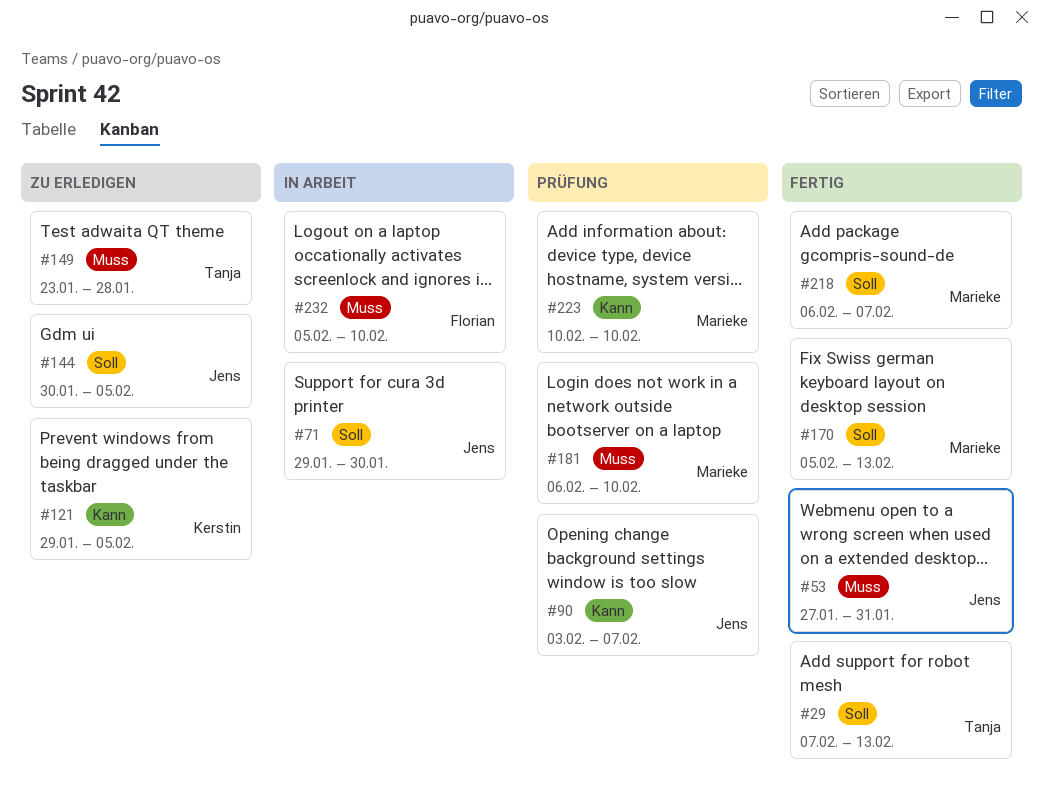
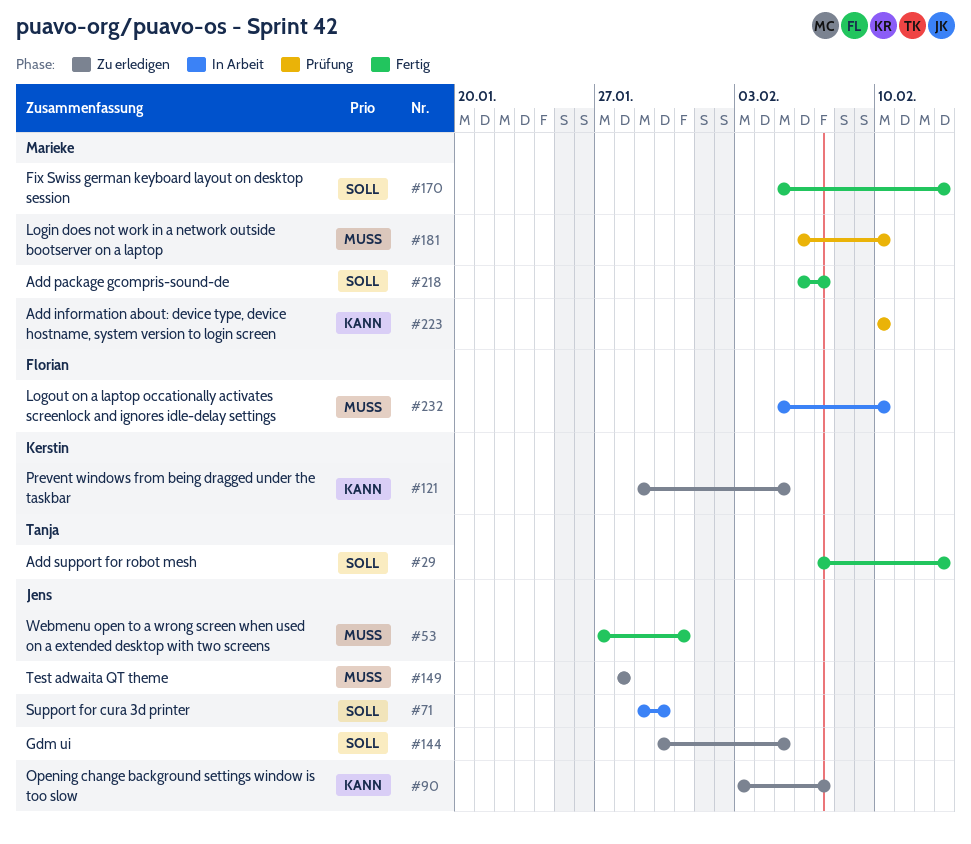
#90, status: Prüfung -> Zu erledigen
#149, owner: Tanja -> Jens
#149, start: Jan 23 -> Jan 28

